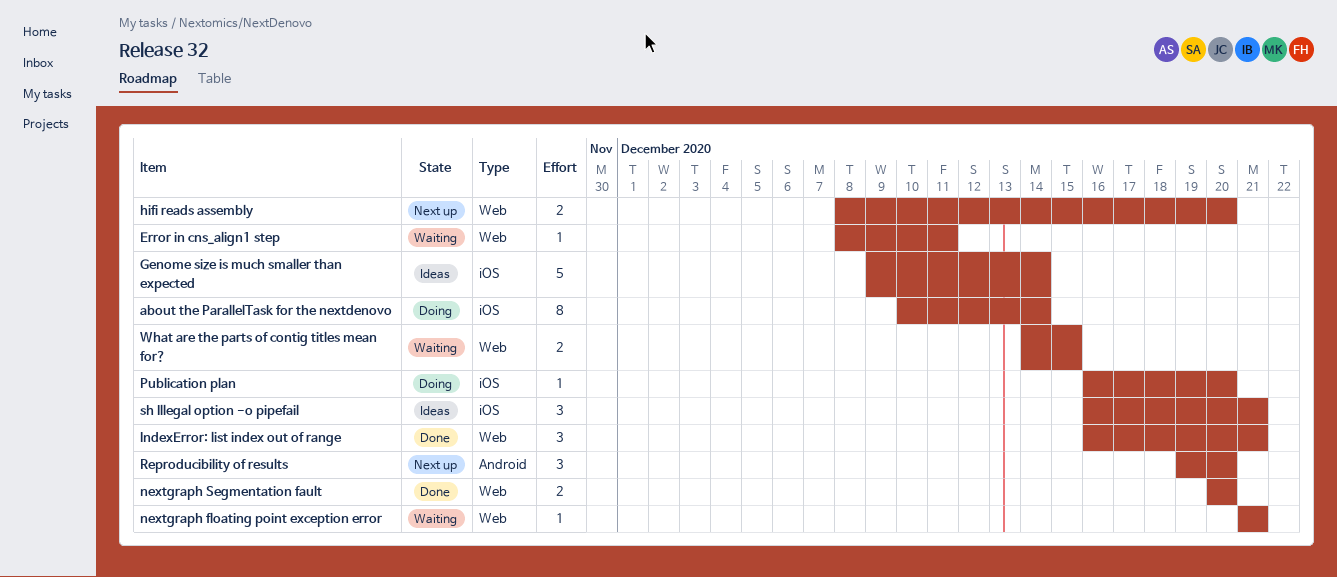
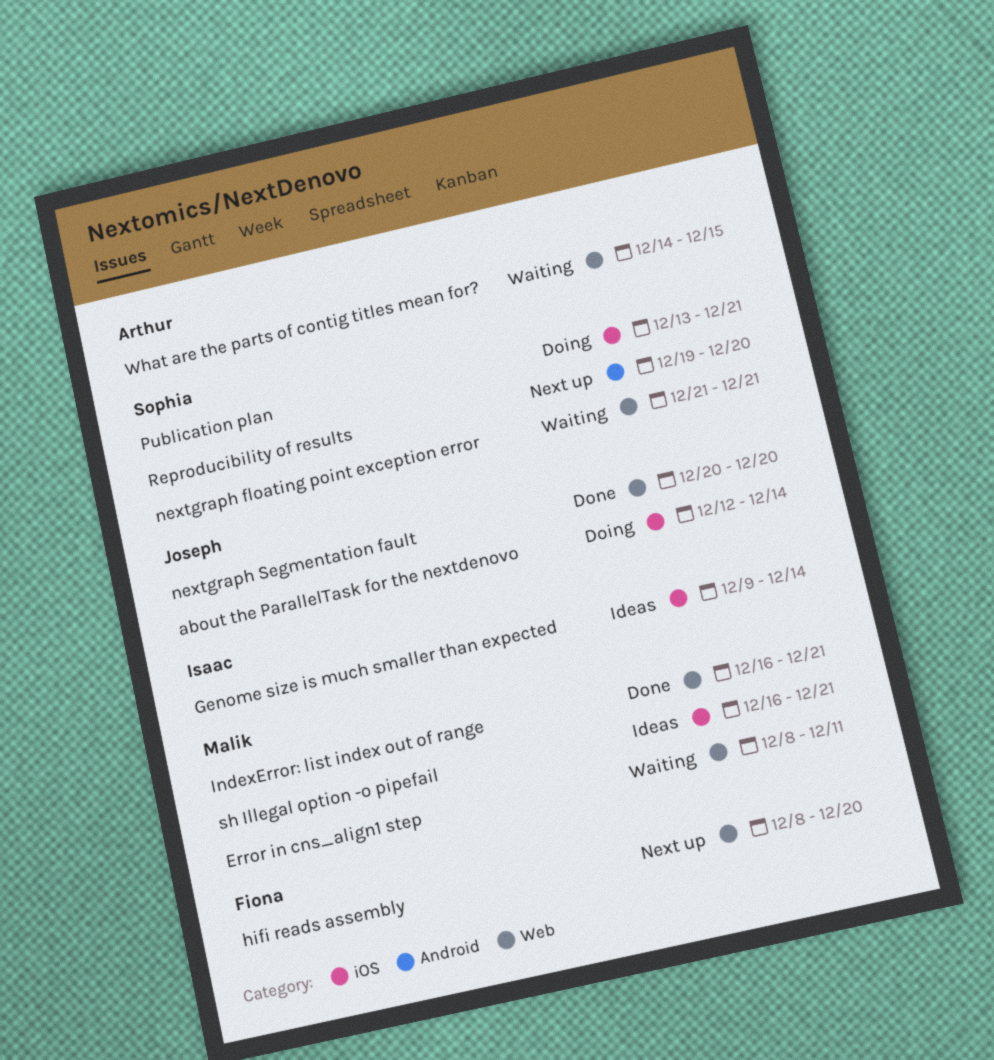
about the ParallelTask for the nextdenovo, start: Dec 10 -> Dec 12
Publication plan, start: Dec 16 -> Dec 13
Publication plan, due: Dec 20 -> Dec 21

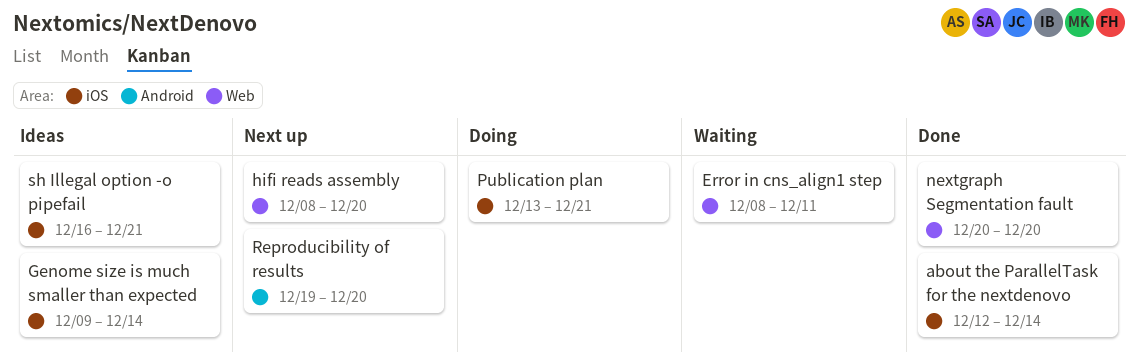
about the ParallelTask for the nextdenovo, status: Doing -> Done
IndexError: list index out of range: present -> none
nextgraph floating point exception error: present -> none
What are the parts of contig titles mean for?: present -> none

